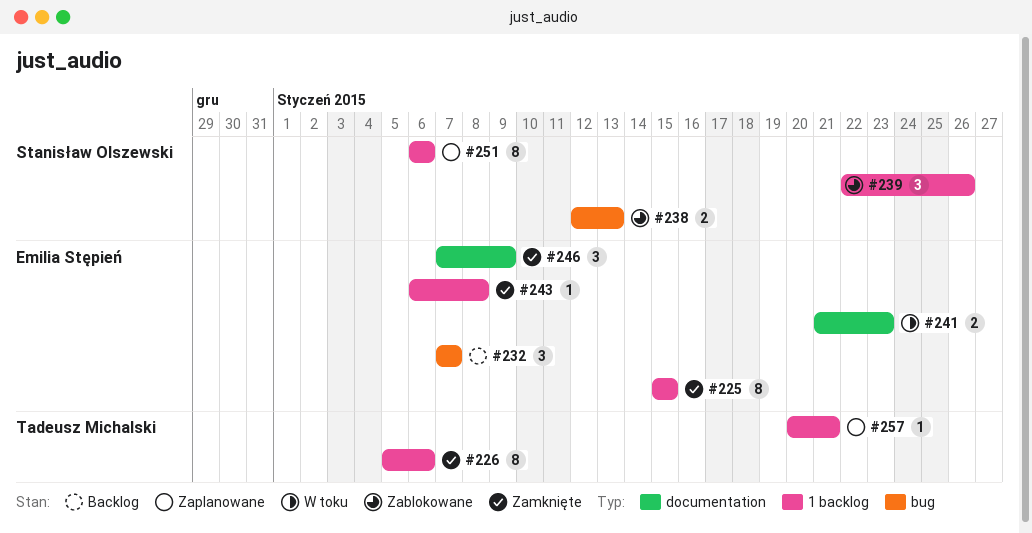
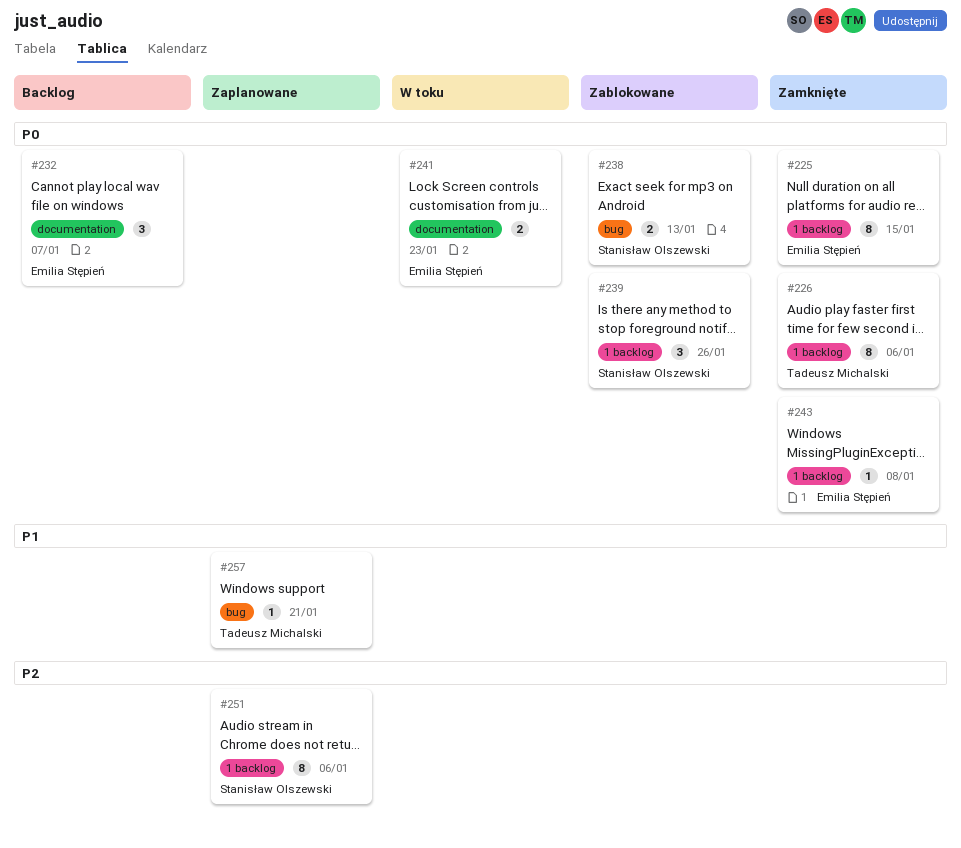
#232, label: bug -> documentation
#246: present -> none
#257, label: 1 backlog -> bug

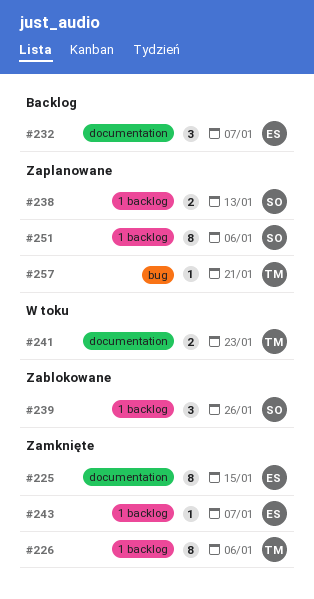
#225, label: 1 backlog -> documentation
#238, status: Zablokowane -> Zaplanowane
#238, label: bug -> 1 backlog
#241, owner: Emilia Stępień -> Tadeusz Michalski
#243, due: Jan 8 -> Jan 7

